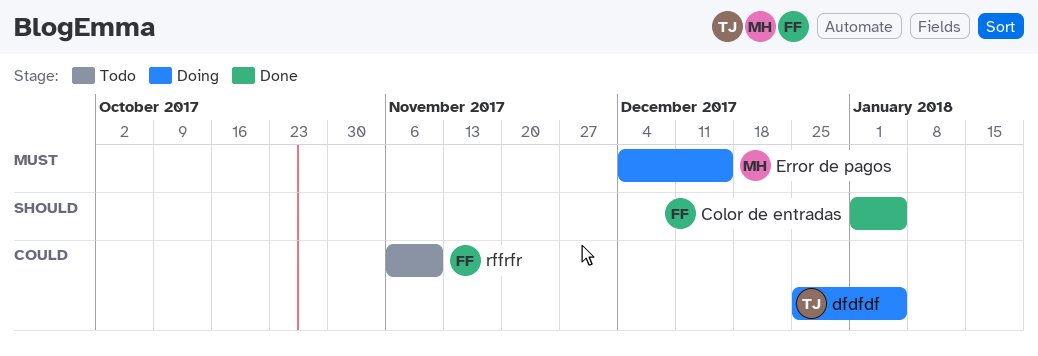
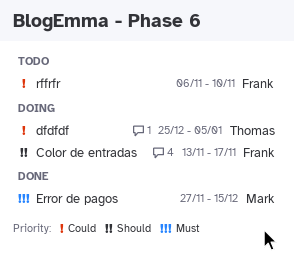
Color de entradas, status: Done -> Doing
Color de entradas, start: Jan 1 -> Nov 13
Color de entradas, due: Jan 5 -> Nov 17
Error de pagos, status: Doing -> Done
Error de pagos, start: Dec 4 -> Nov 27

